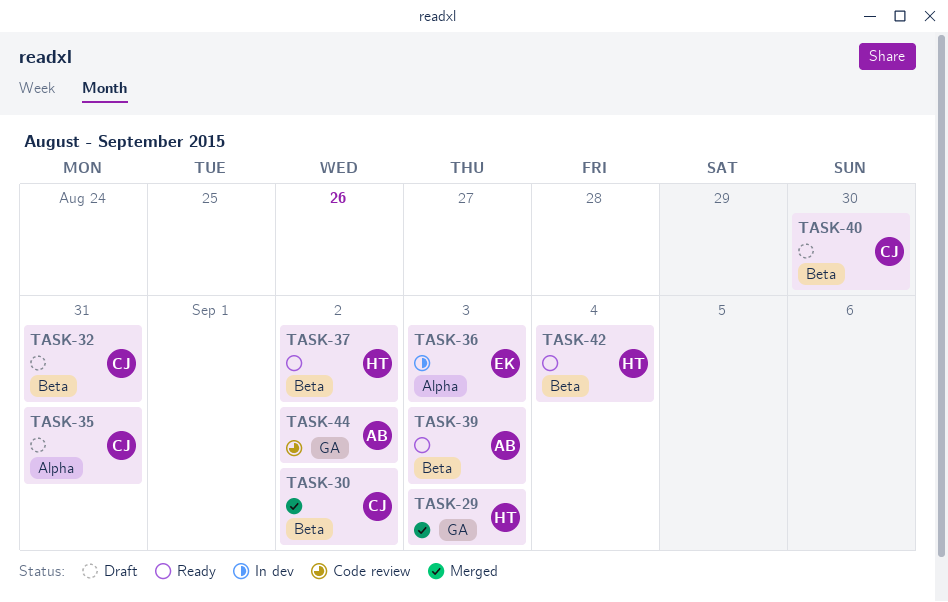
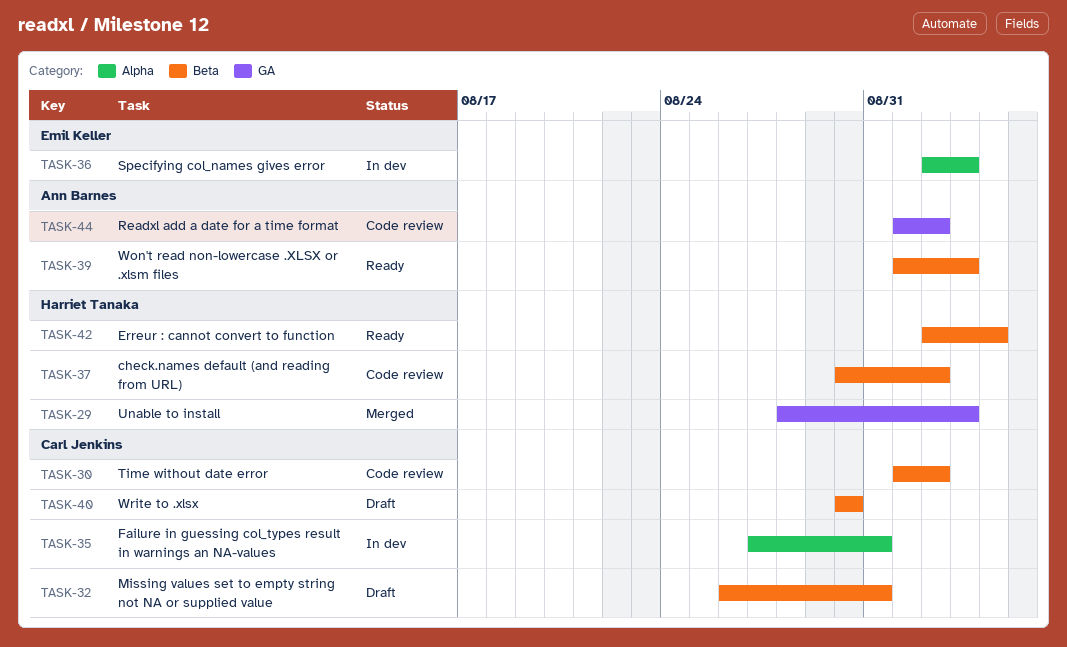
TASK-30, status: Merged -> Code review
TASK-35, status: Draft -> In dev
TASK-37, status: Ready -> Code review

